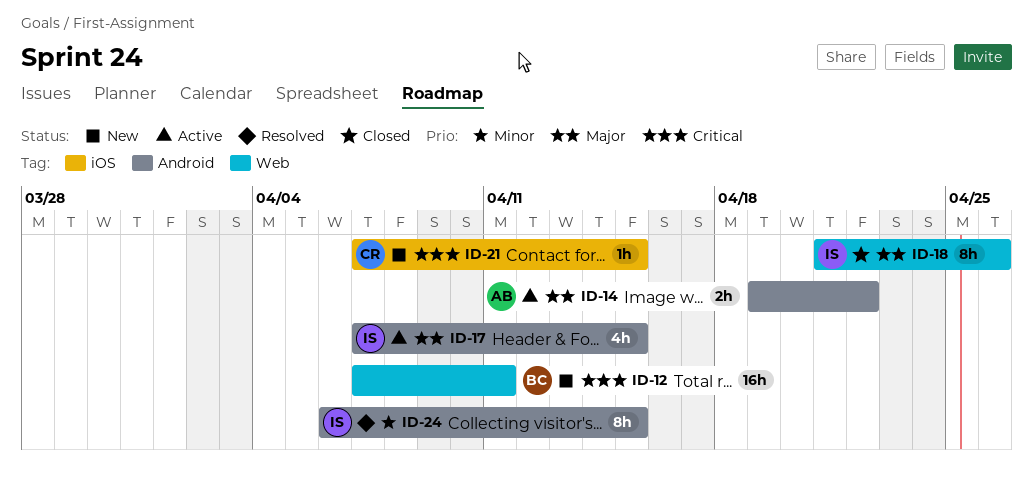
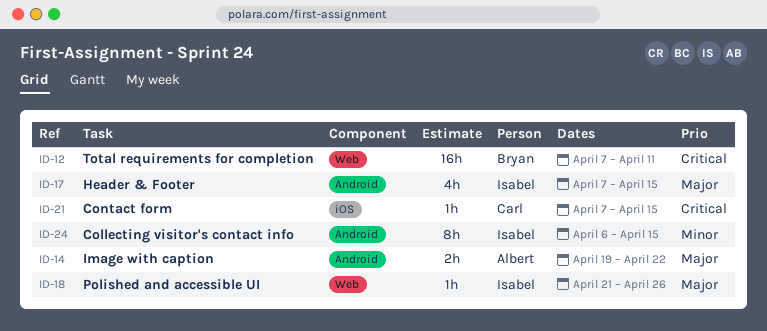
ID-18, estimate: 8h -> 1h

